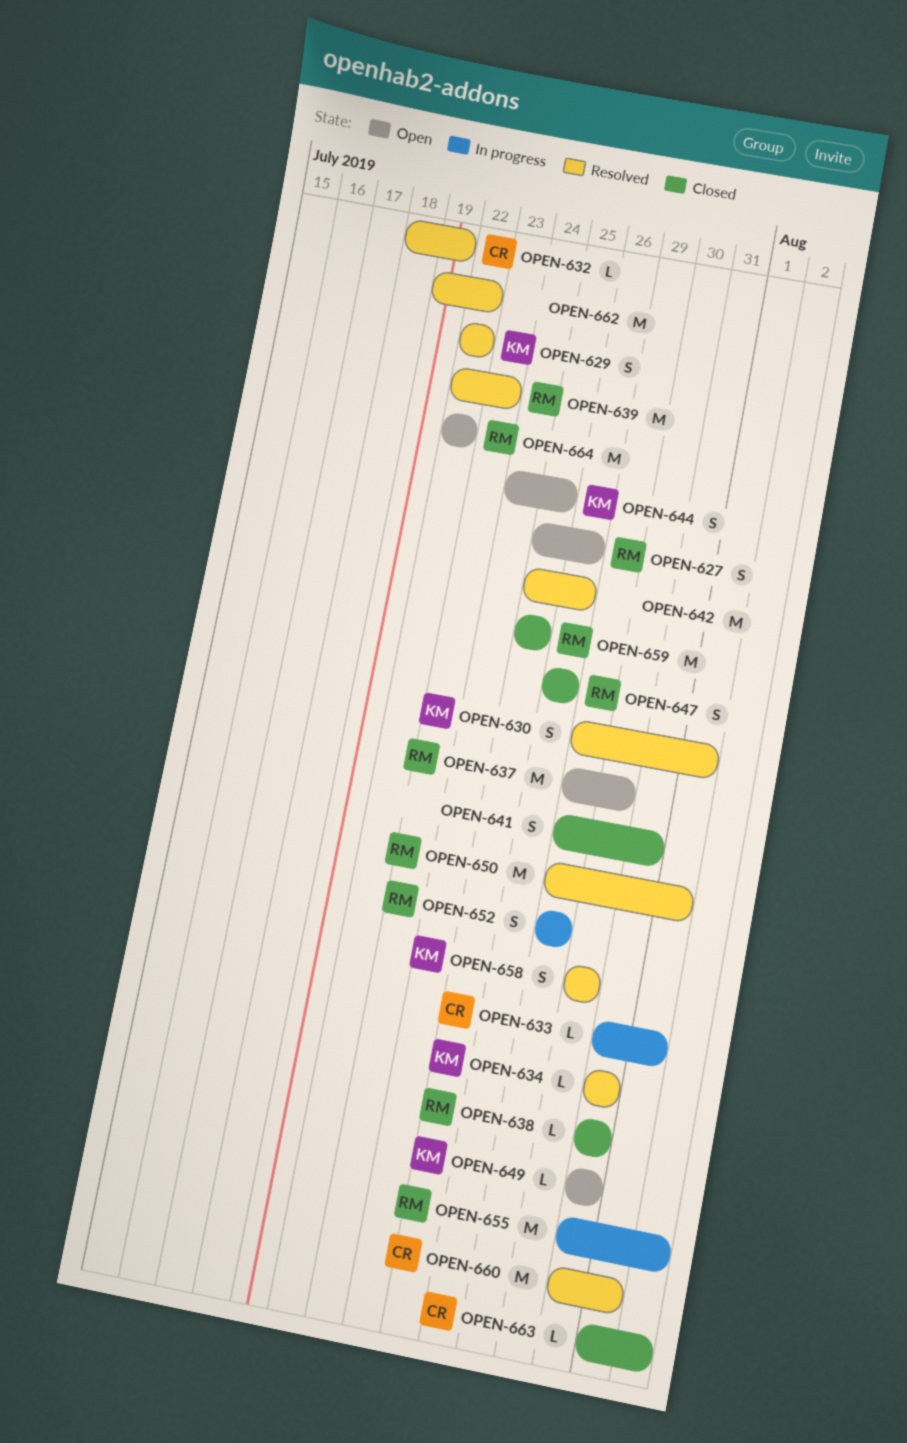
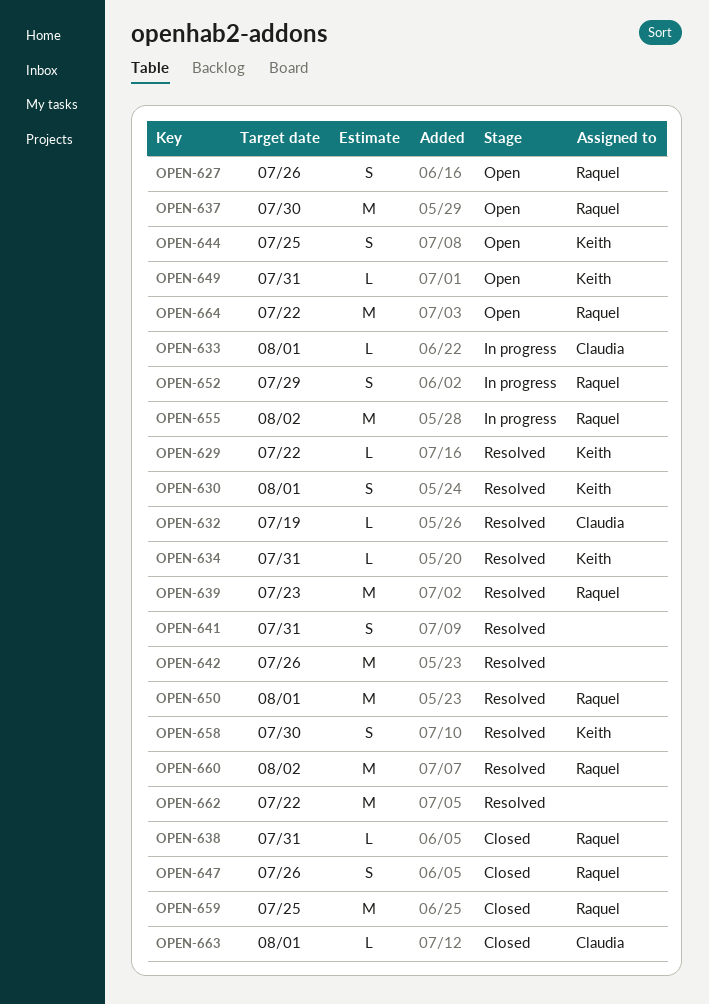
OPEN-629, estimate: S -> L
OPEN-641, status: Closed -> Resolved
OPEN-660, owner: Claudia -> Raquel
OPEN-660, due: Aug 1 -> Aug 2
OPEN-663, due: Aug 2 -> Aug 1

